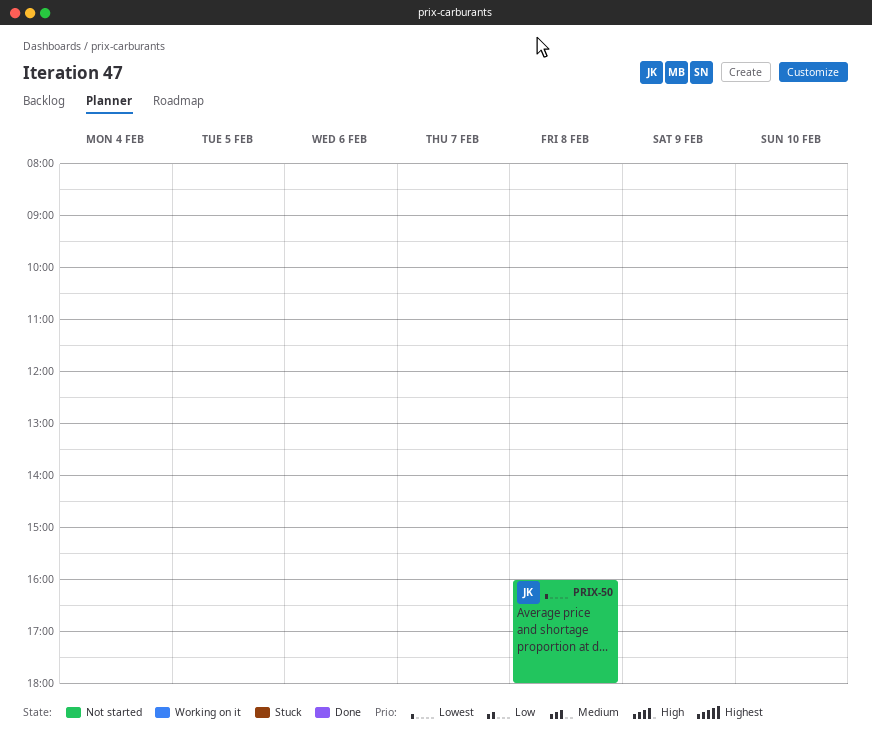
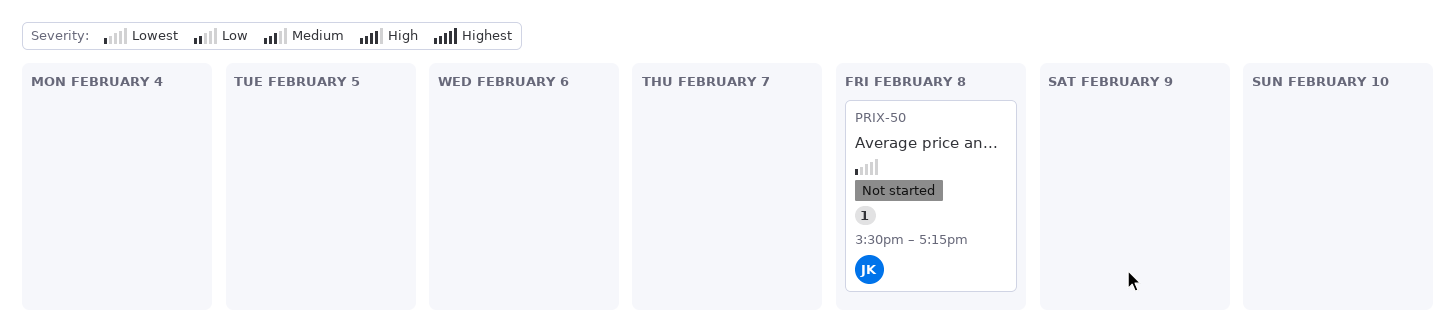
PRIX-50, begins: 16:00 -> 15:30
PRIX-50, ends: 18:00 -> 17:15

